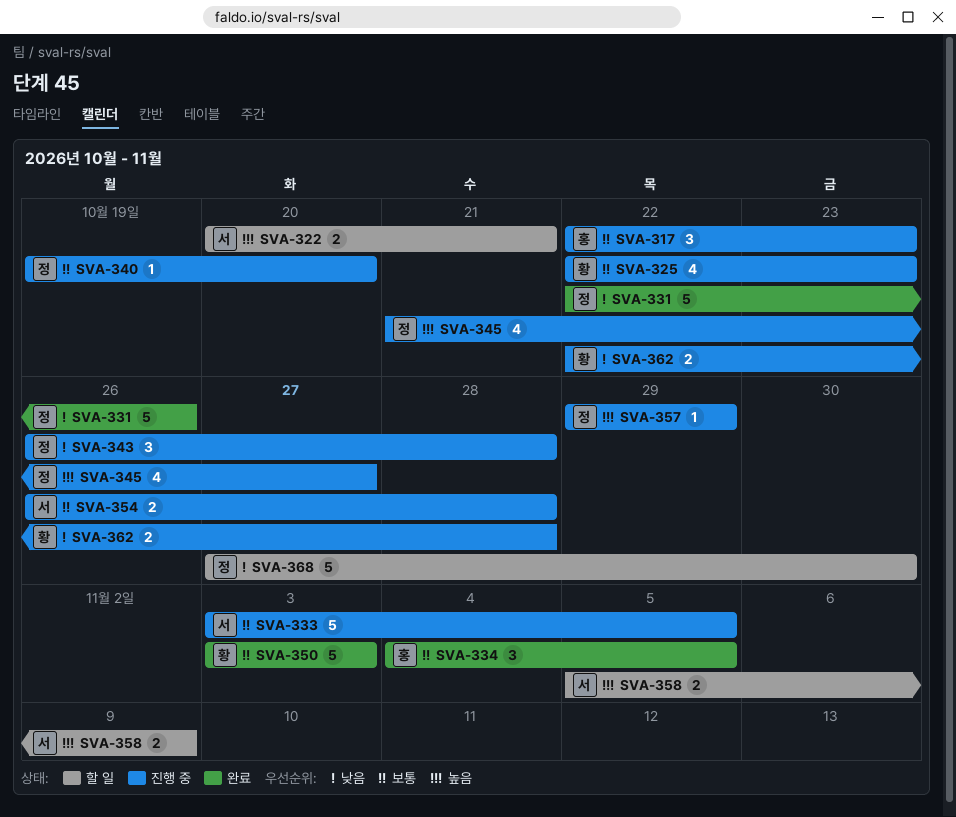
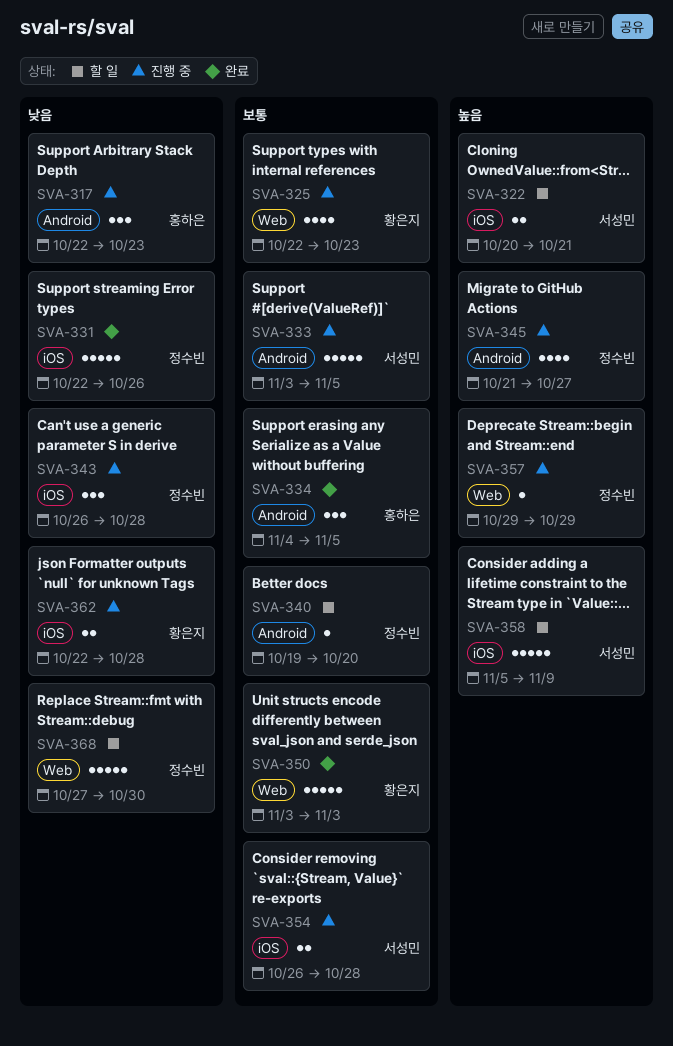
SVA-317, priority: 보통 -> 낮음
SVA-340, status: 진행 중 -> 할 일
SVA-358, estimate: 2 -> 5

